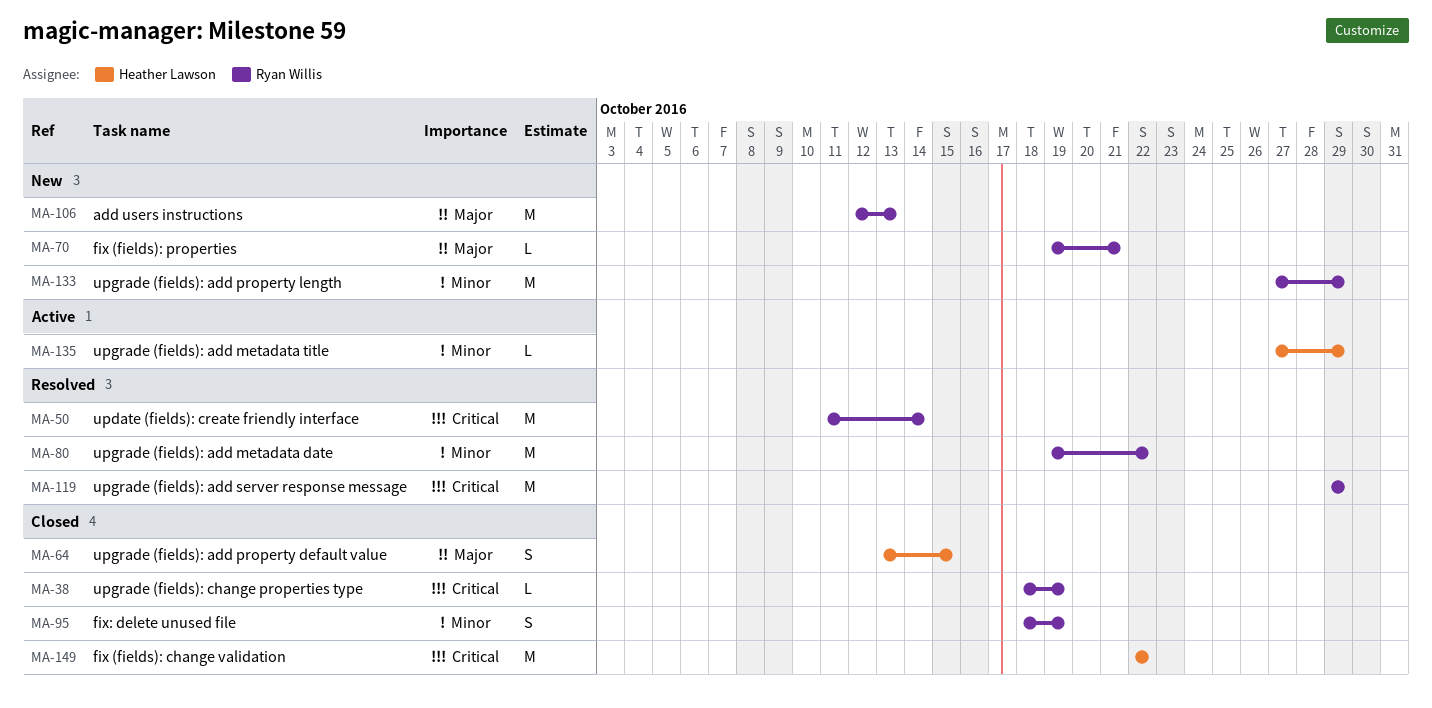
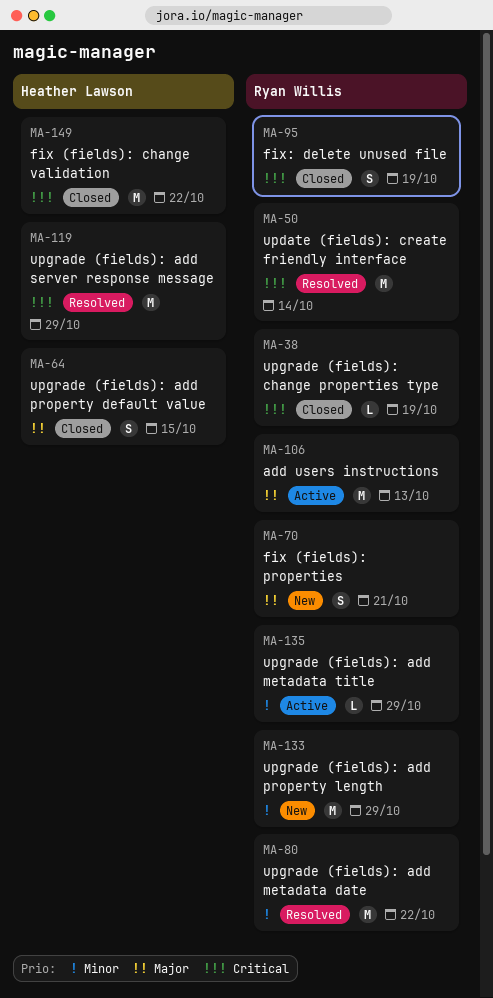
MA-70, estimate: L -> S
MA-95, priority: Minor -> Critical
MA-106, status: New -> Active
MA-119, owner: Ryan Willis -> Heather Lawson
MA-135, owner: Heather Lawson -> Ryan Willis

